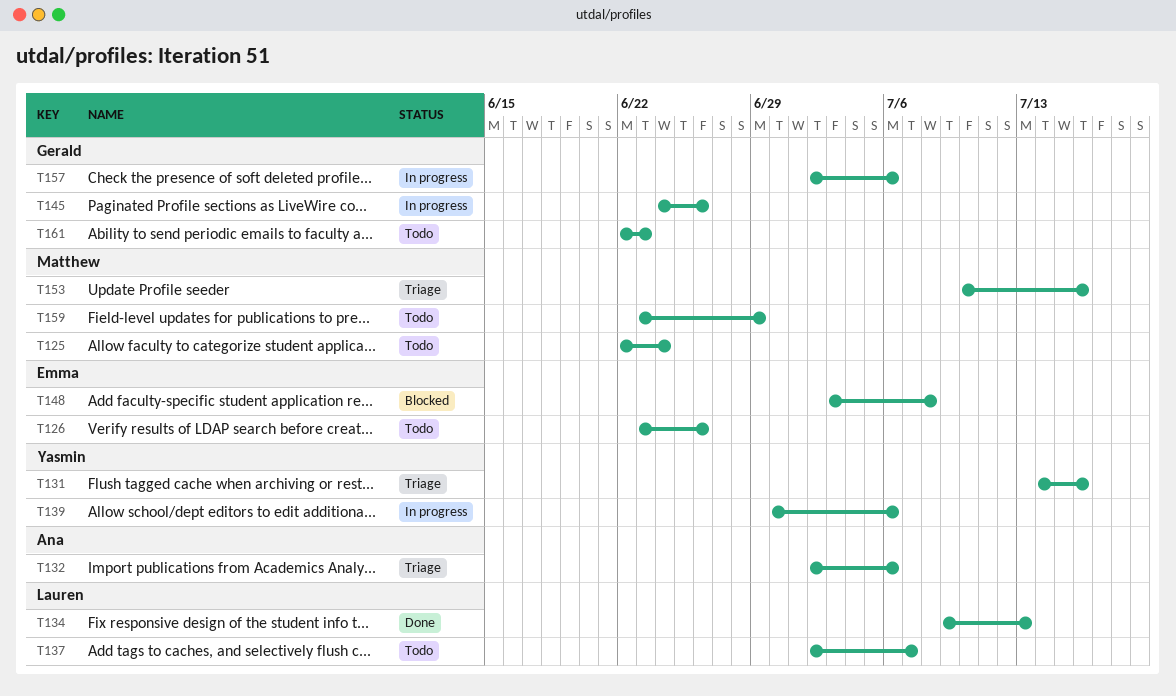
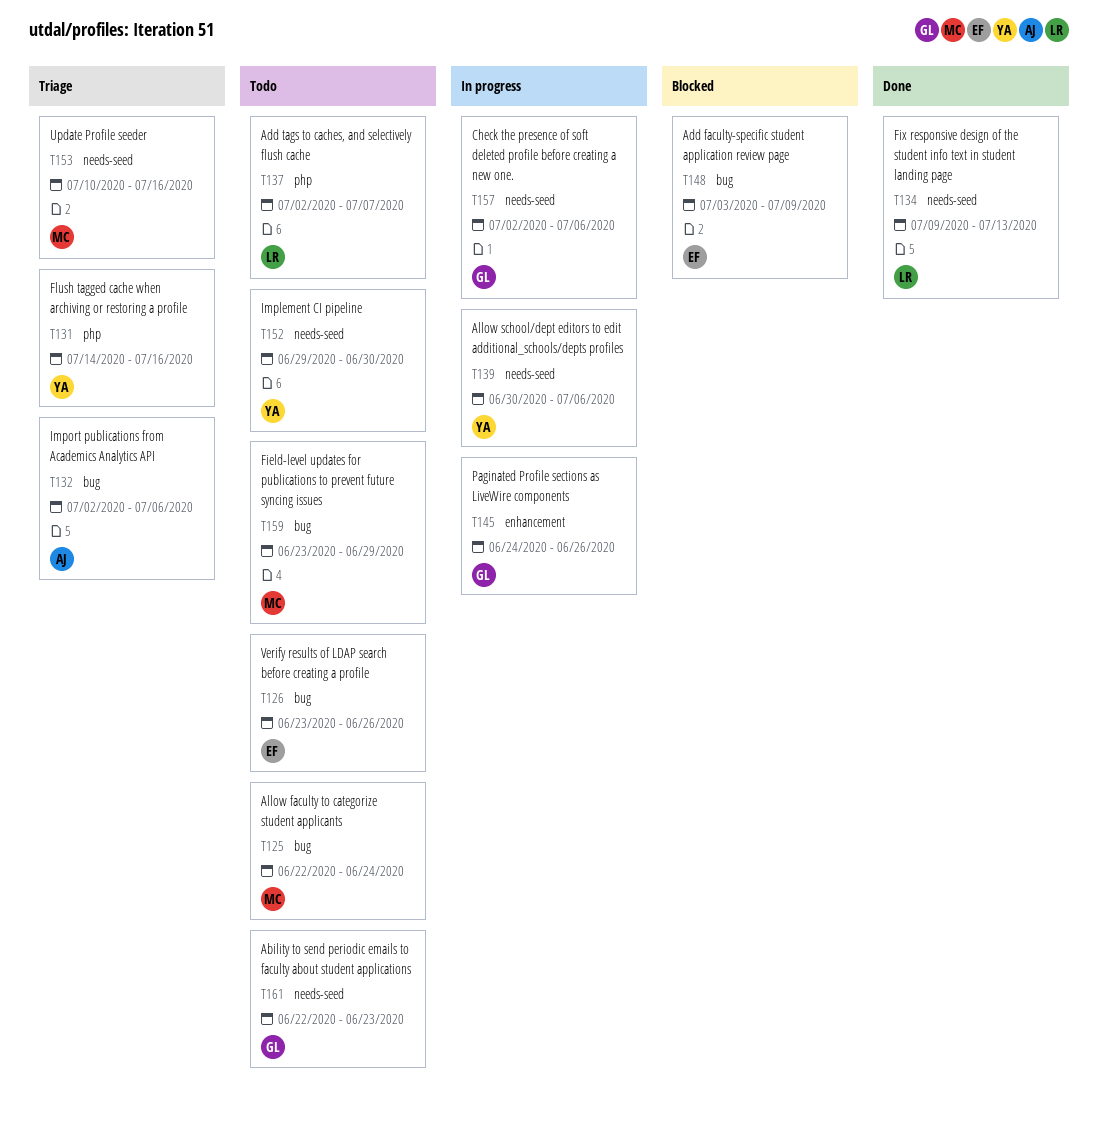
T148, due: Jul 8 -> Jul 9
T152: none -> present

